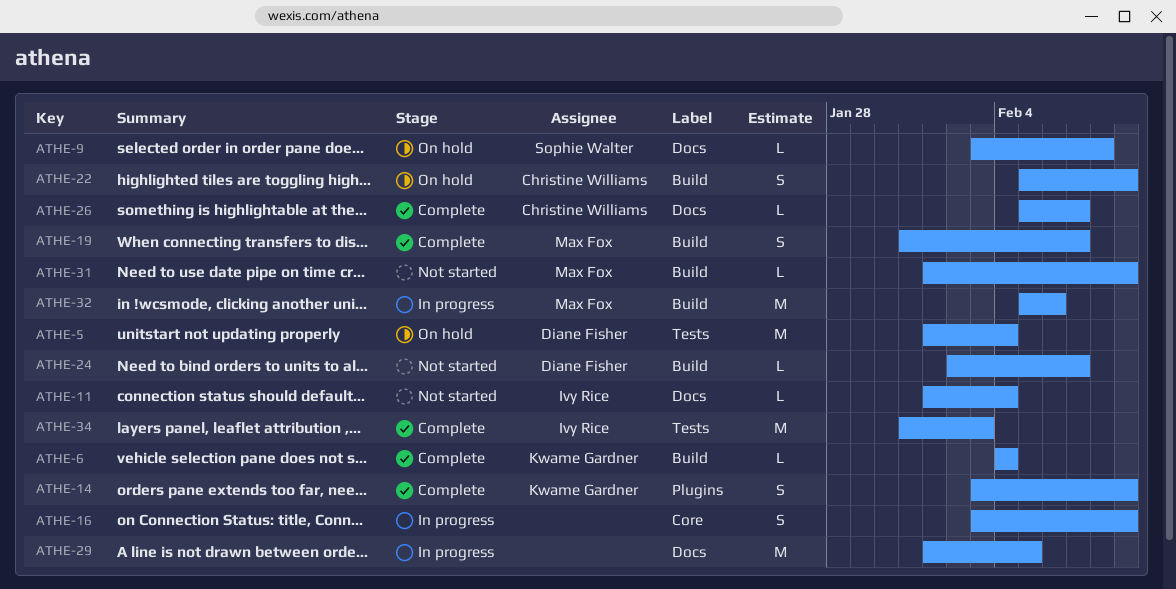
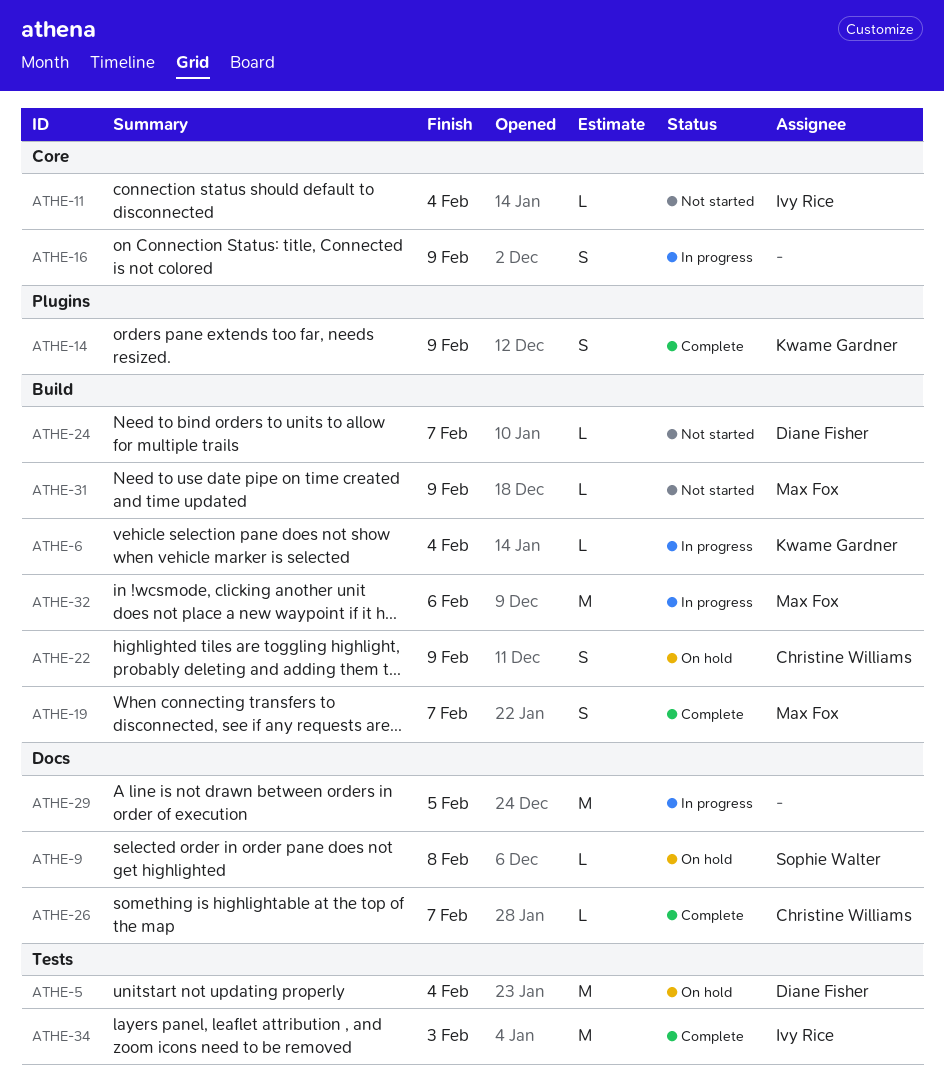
ATHE-6, status: Complete -> In progress
ATHE-11, label: Docs -> Core

